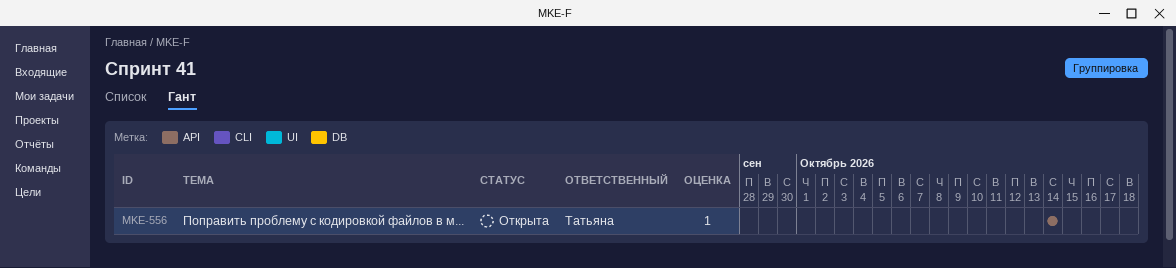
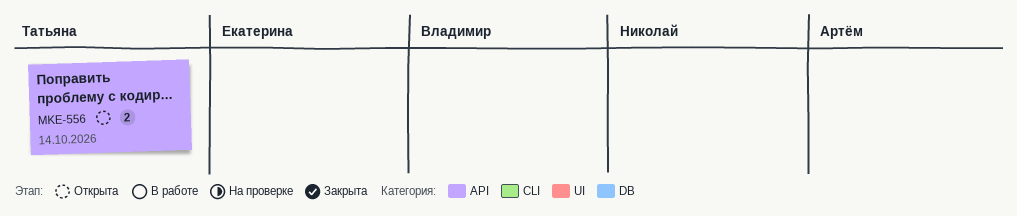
MKE-556, estimate: 1 -> 2

